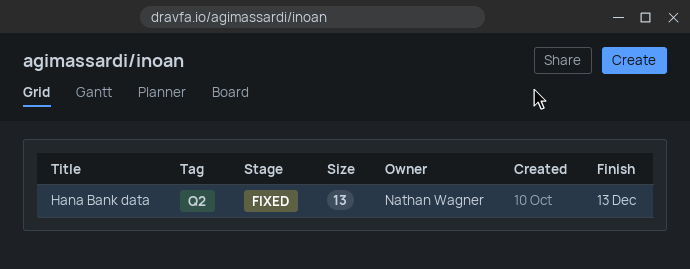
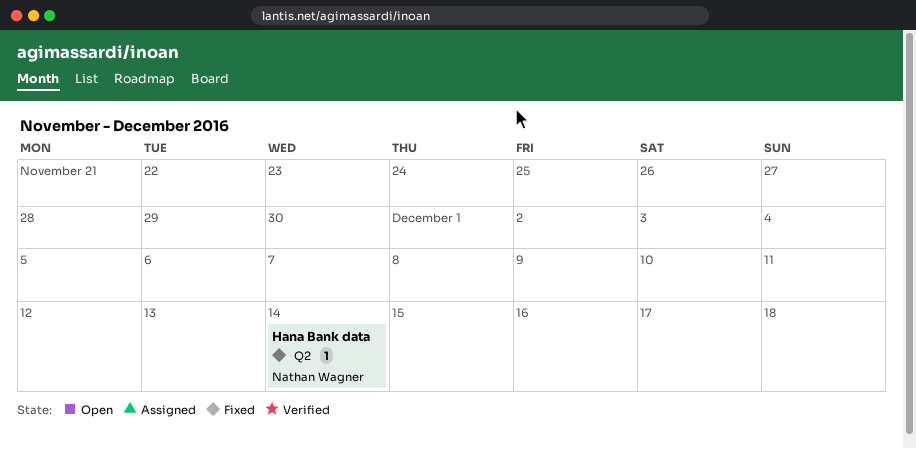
Hana Bank data, estimate: 13 -> 1
Hana Bank data, due: Dec 13 -> Dec 14

